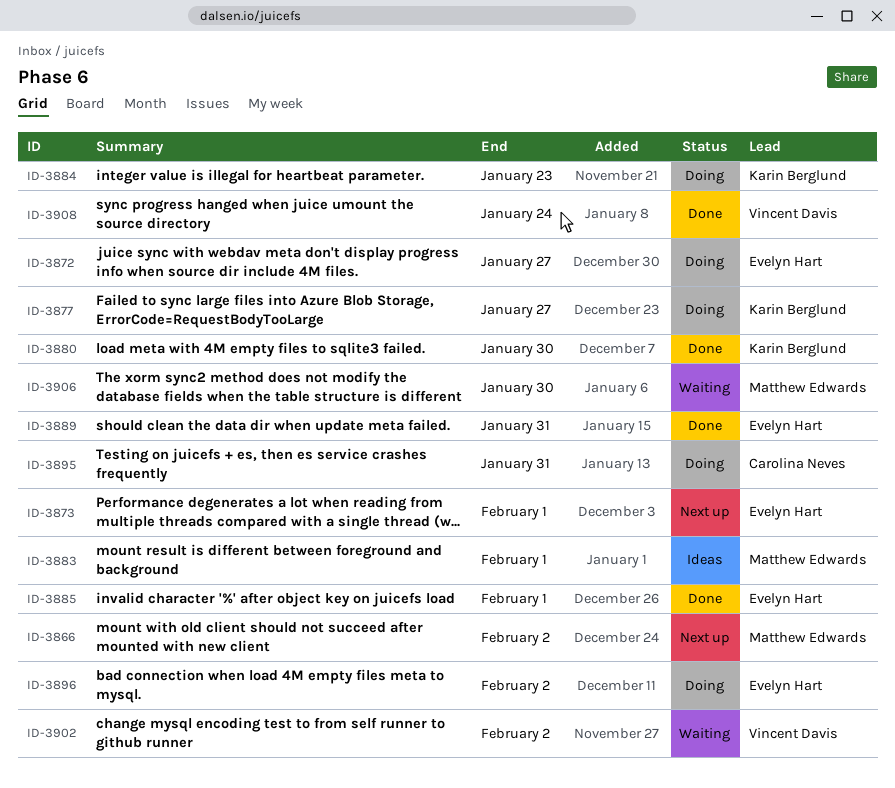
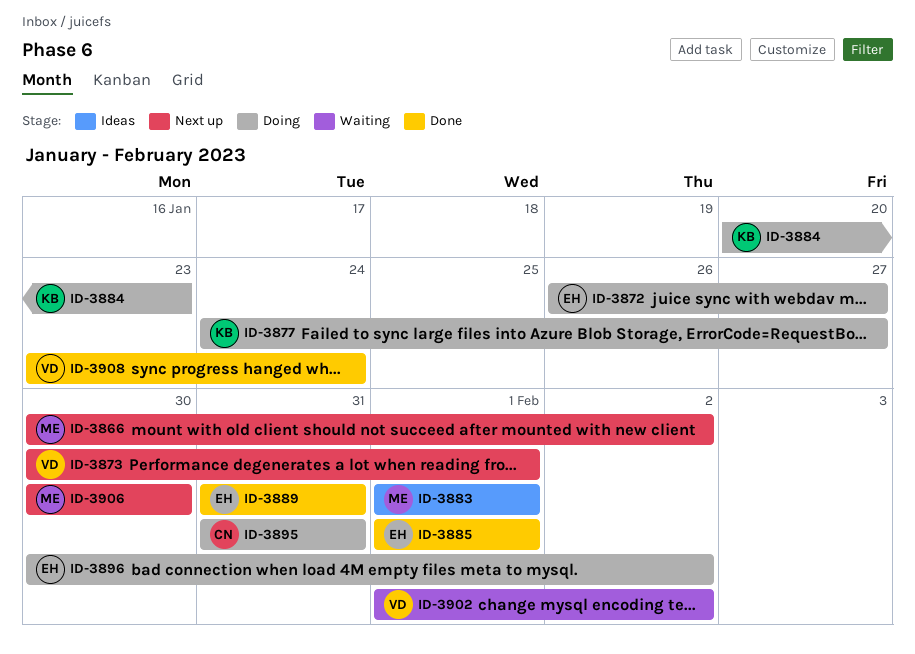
ID-3873, owner: Evelyn Hart -> Vincent Davis
ID-3880: present -> none
ID-3906, status: Waiting -> Next up

